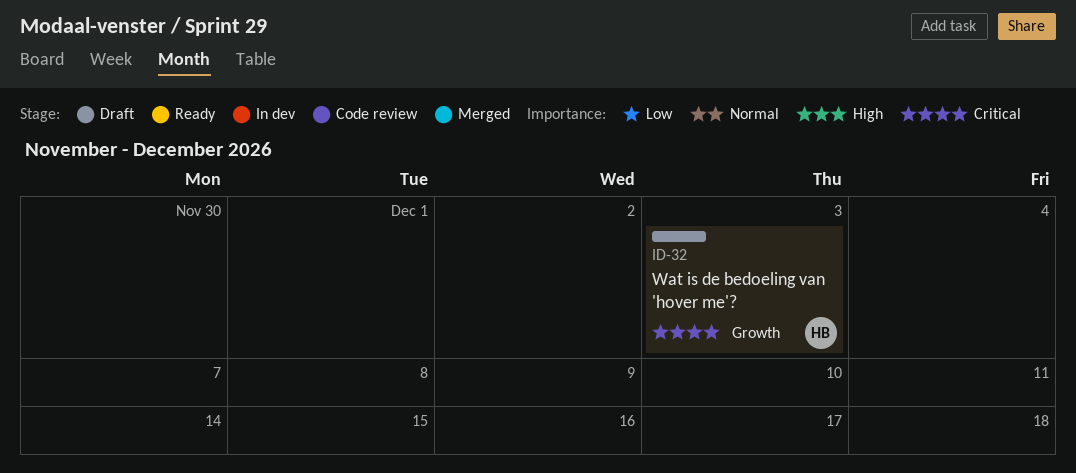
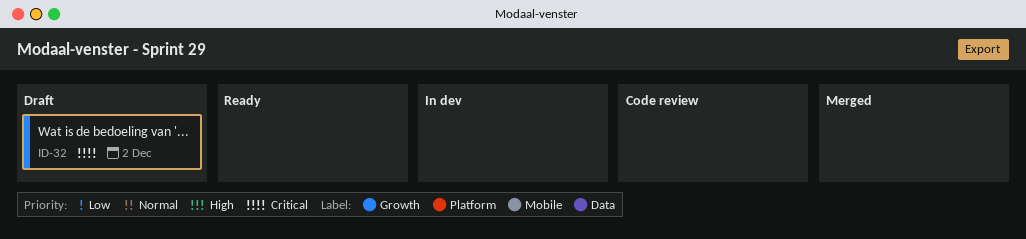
ID-32, due: Dec 3 -> Dec 2

